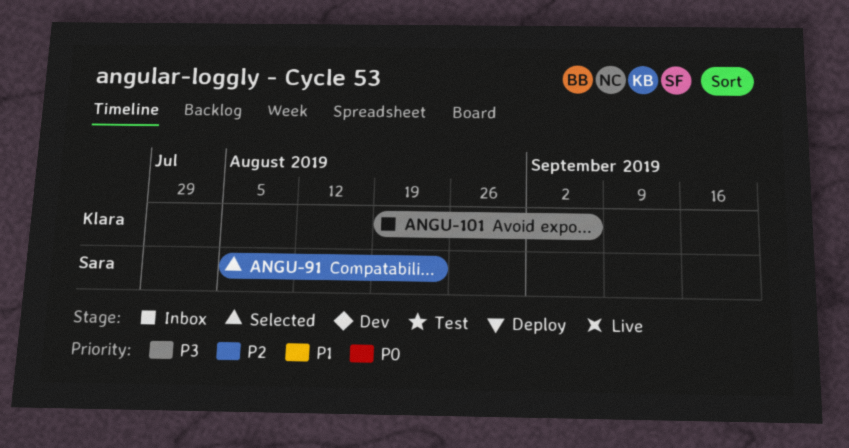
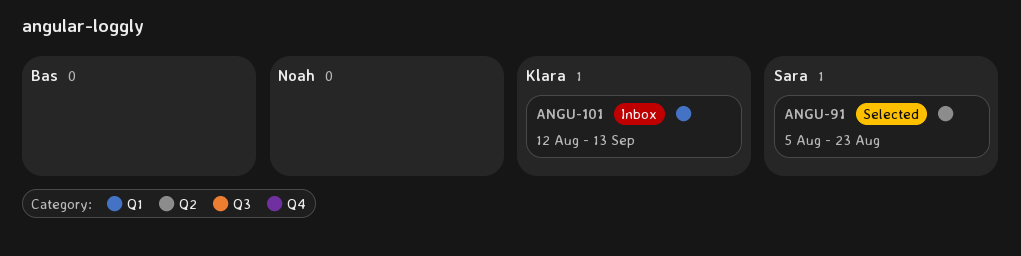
ANGU-101, start: Aug 19 -> Aug 12
ANGU-101, due: Sep 6 -> Sep 13

